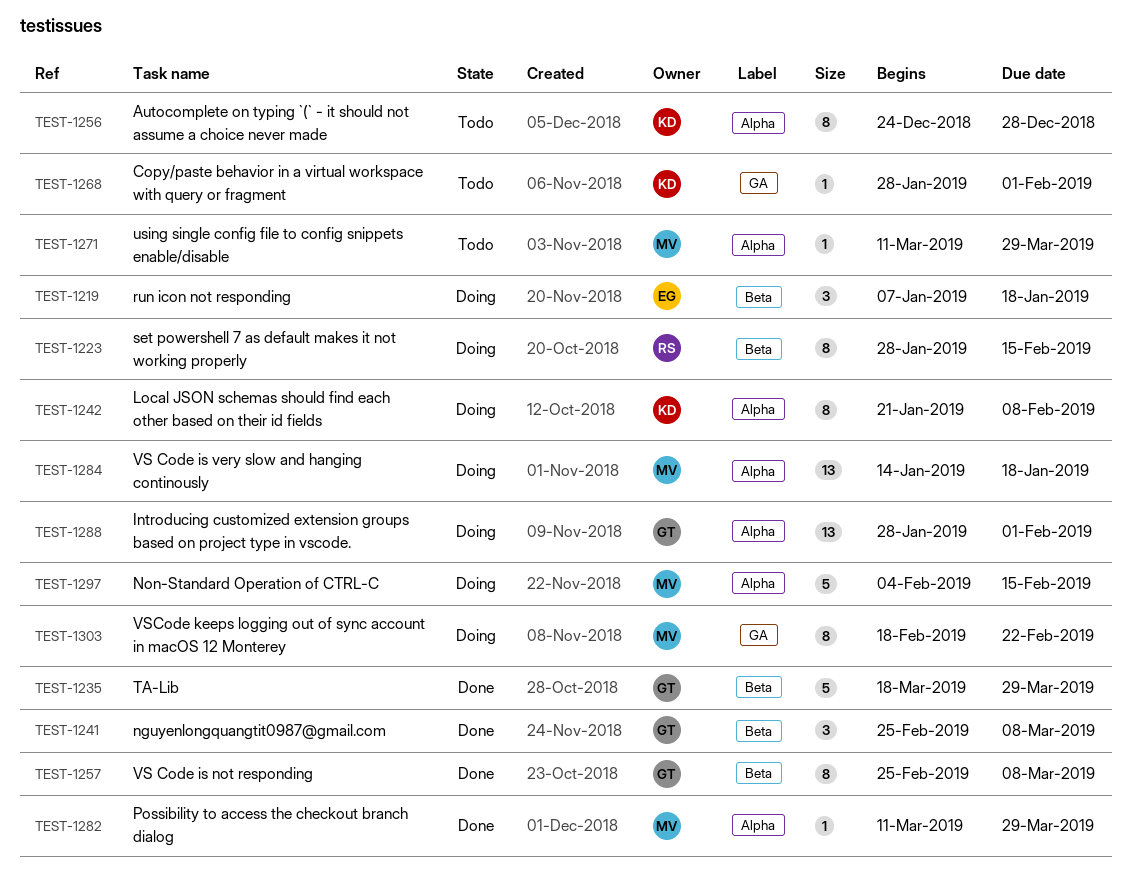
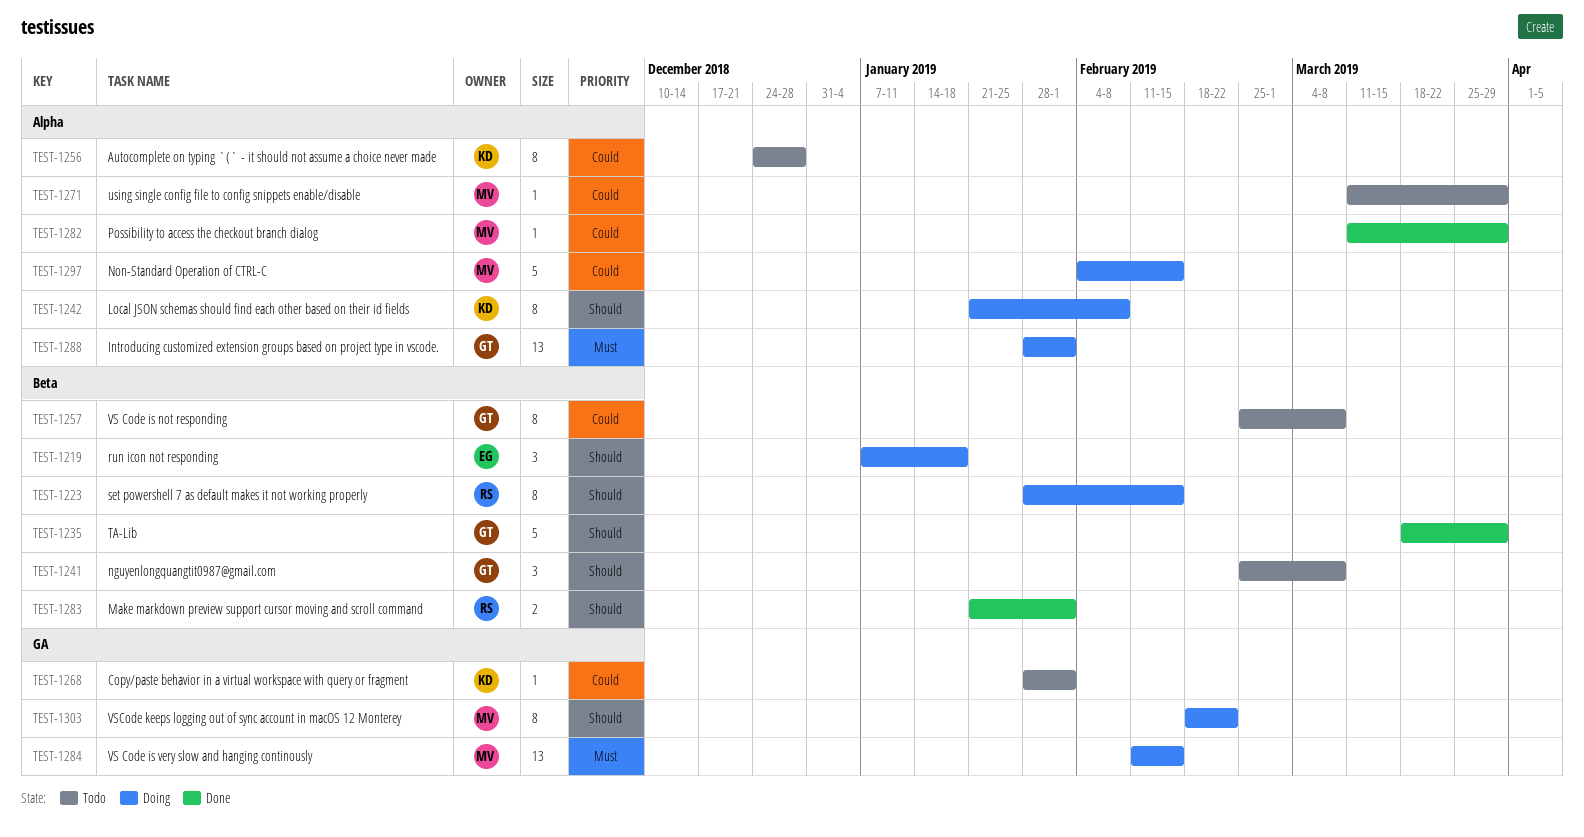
TEST-1241, status: Done -> Todo
TEST-1257, status: Done -> Todo
TEST-1283: none -> present
TEST-1284, label: Alpha -> GA
TEST-1284, start: Jan 14 -> Feb 11
TEST-1284, due: Jan 18 -> Feb 15

